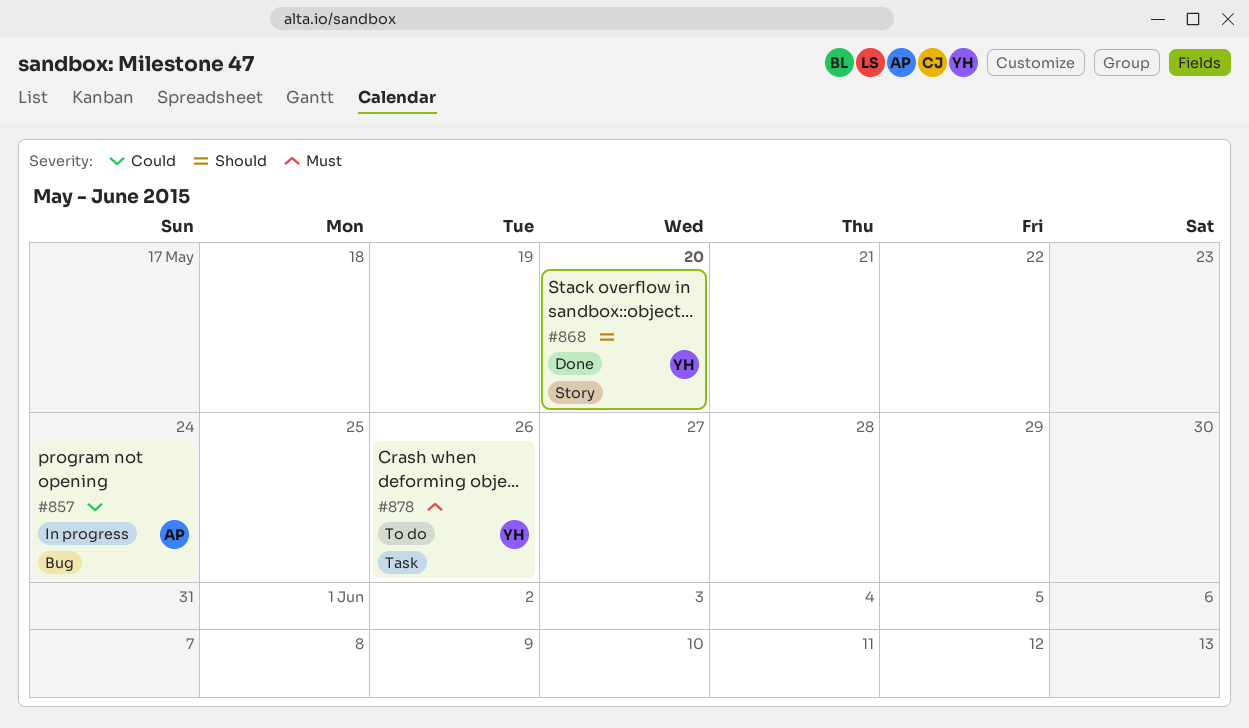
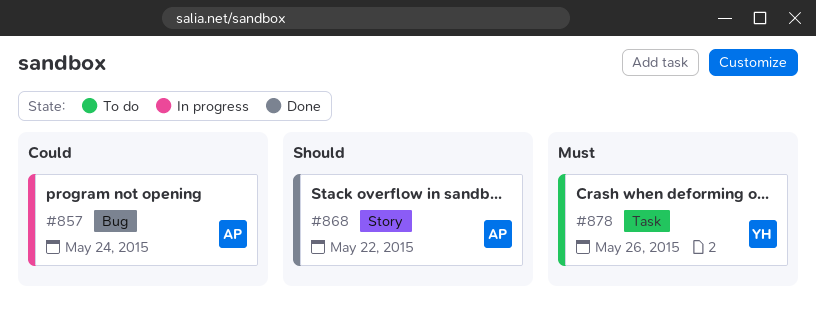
#868, owner: YH -> AP
#868, due: May 20 -> May 22

